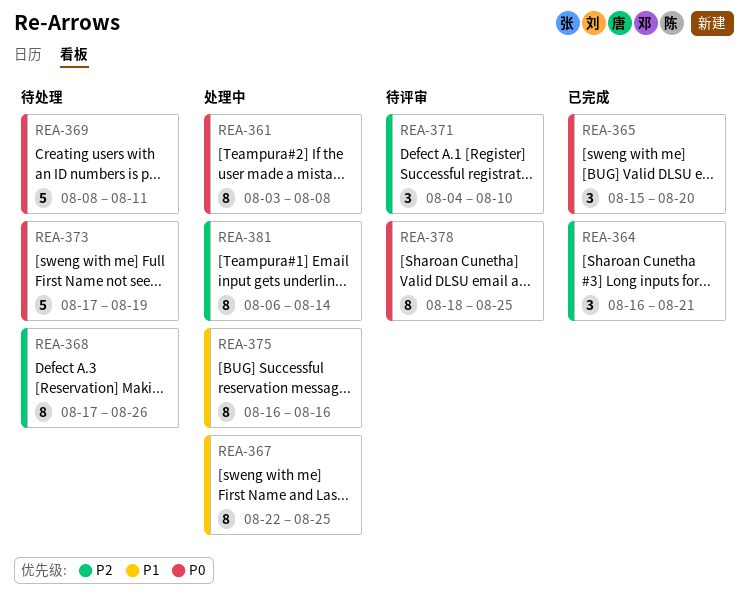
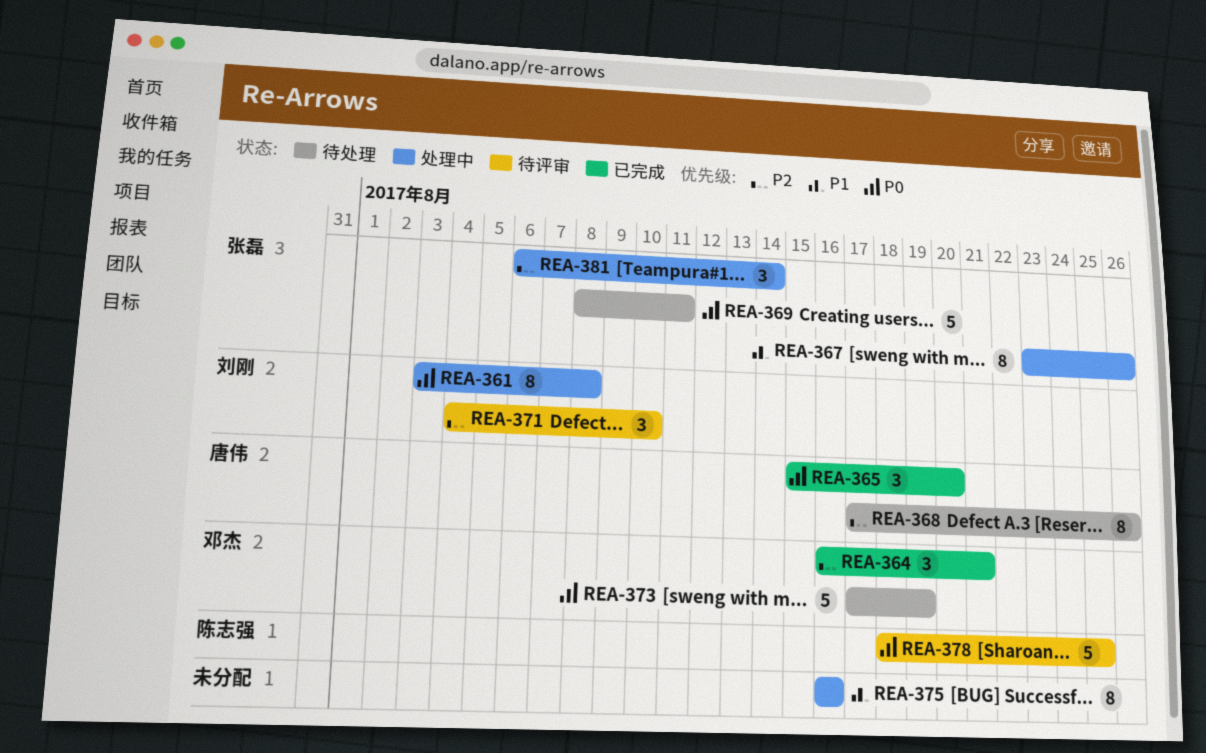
REA-367, start: Aug 22 -> Aug 23
REA-367, due: Aug 25 -> Aug 26
REA-378, estimate: 8 -> 5
REA-381, estimate: 8 -> 3

